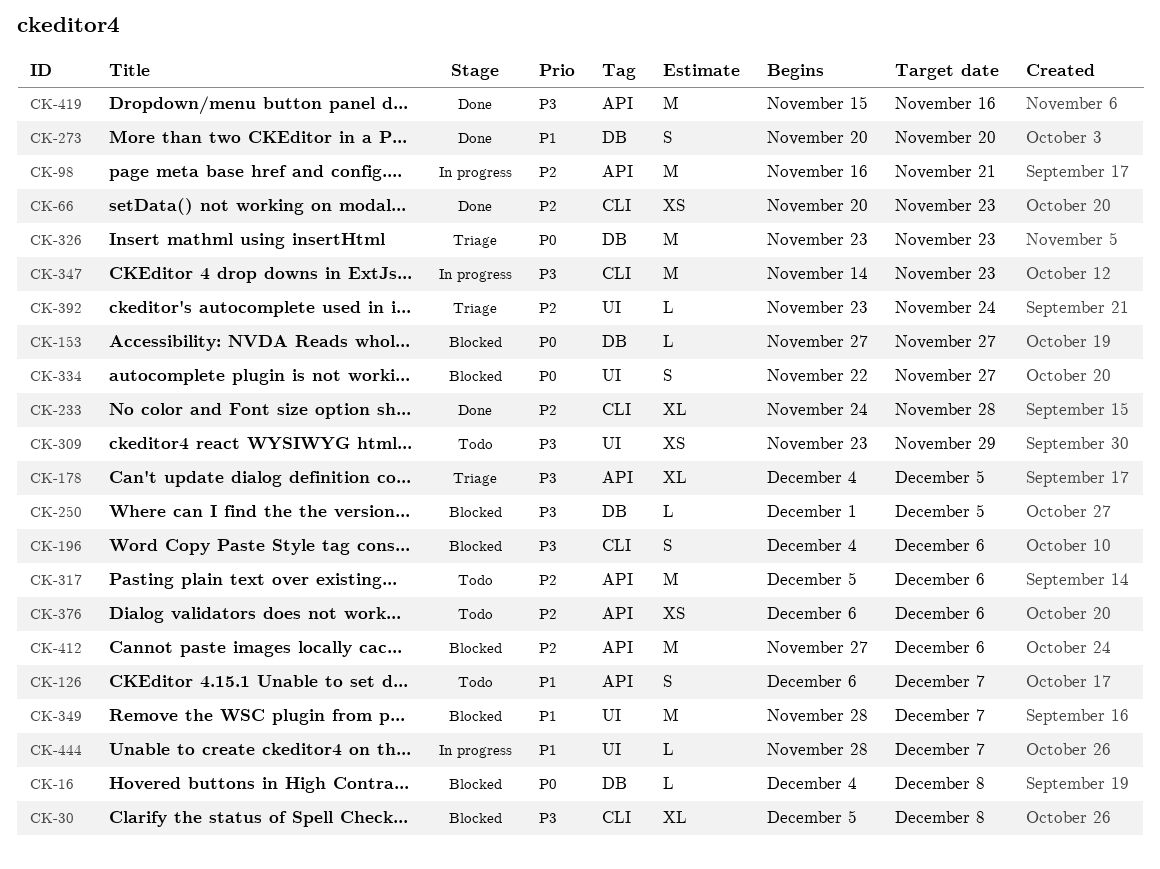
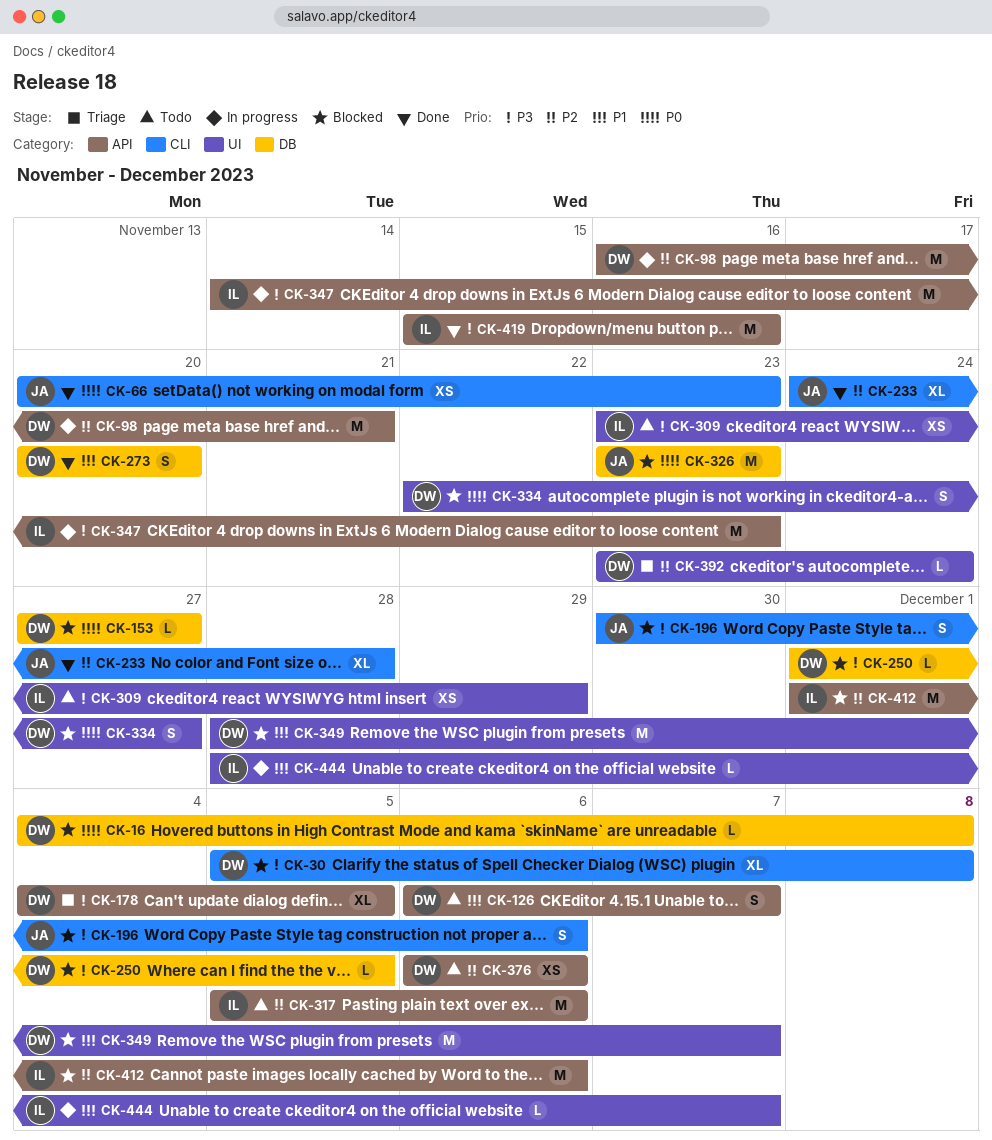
CK-66, priority: P2 -> P0
CK-196, start: Dec 4 -> Nov 30
CK-326, status: Triage -> Blocked
CK-347, label: CLI -> API
CK-412, start: Nov 27 -> Dec 1

